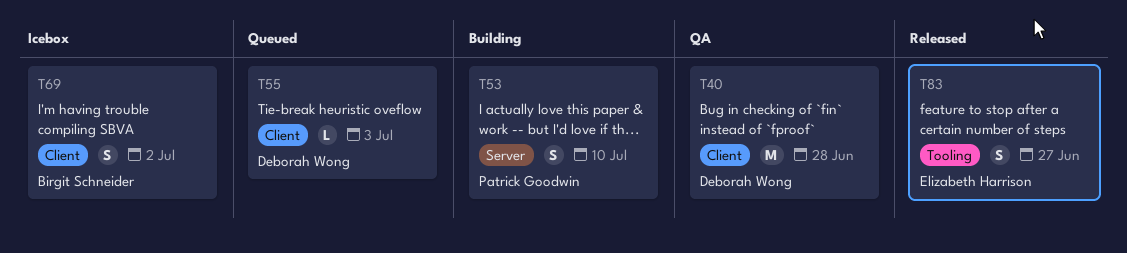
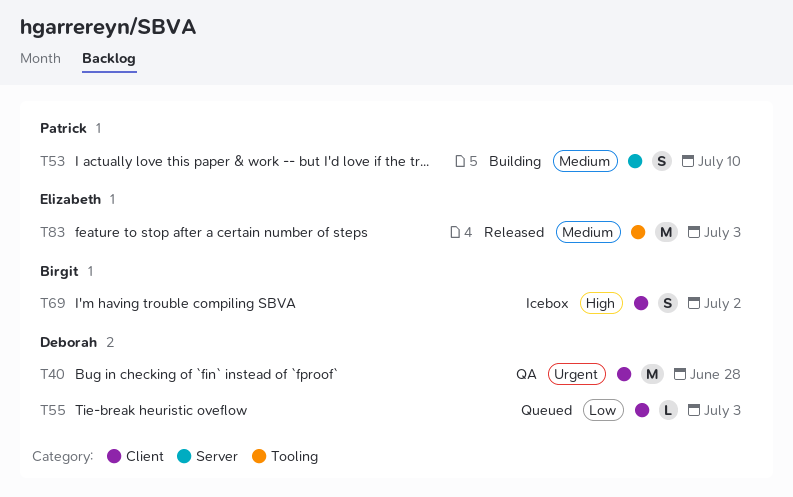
T83, estimate: S -> M
T83, due: Jun 27 -> Jul 3

